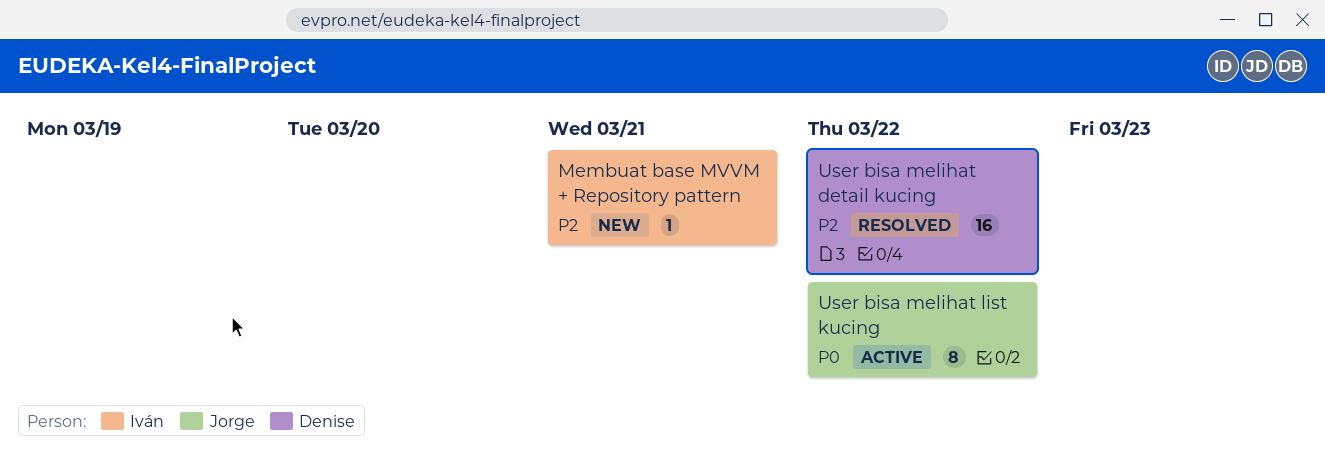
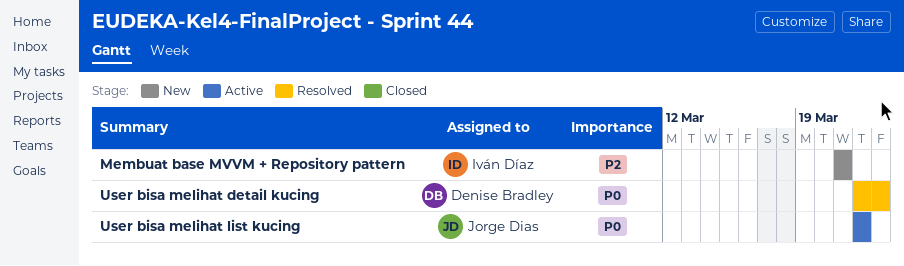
User bisa melihat detail kucing, priority: P2 -> P0
User bisa melihat detail kucing, due: Mar 22 -> Mar 23

